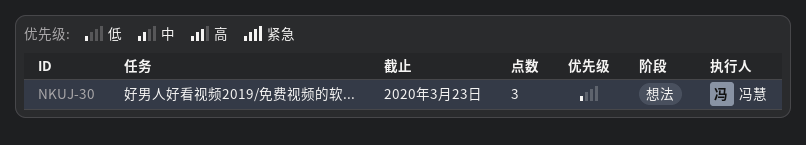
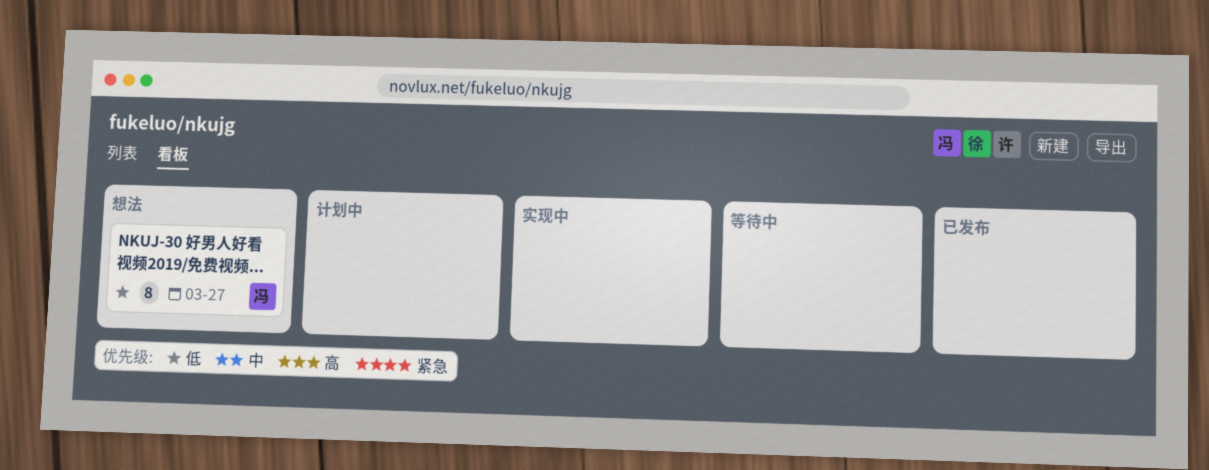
NKUJ-30, estimate: 3 -> 8
NKUJ-30, due: Mar 23 -> Mar 27

